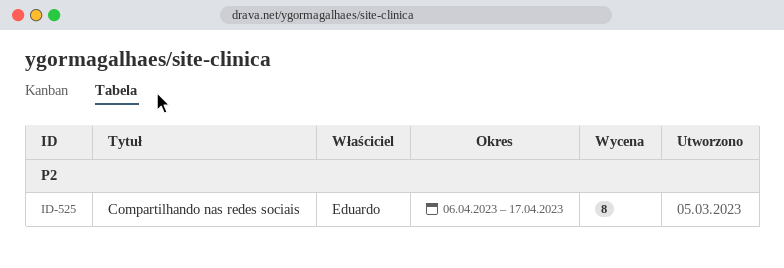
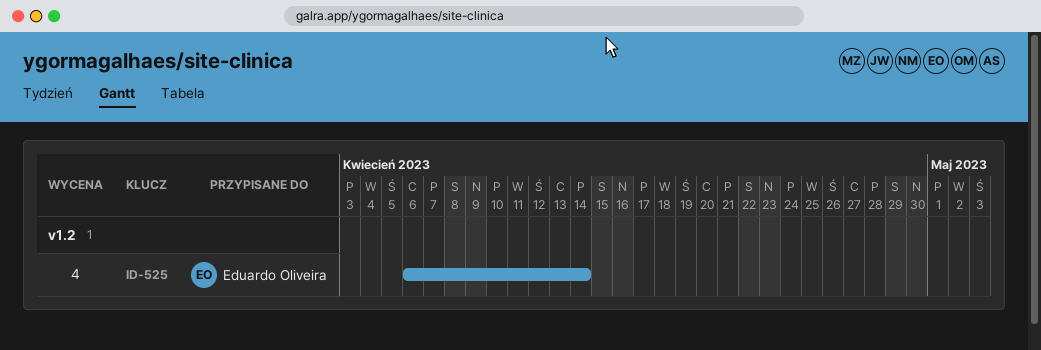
ID-525, estimate: 8 -> 4
ID-525, due: Apr 17 -> Apr 14

